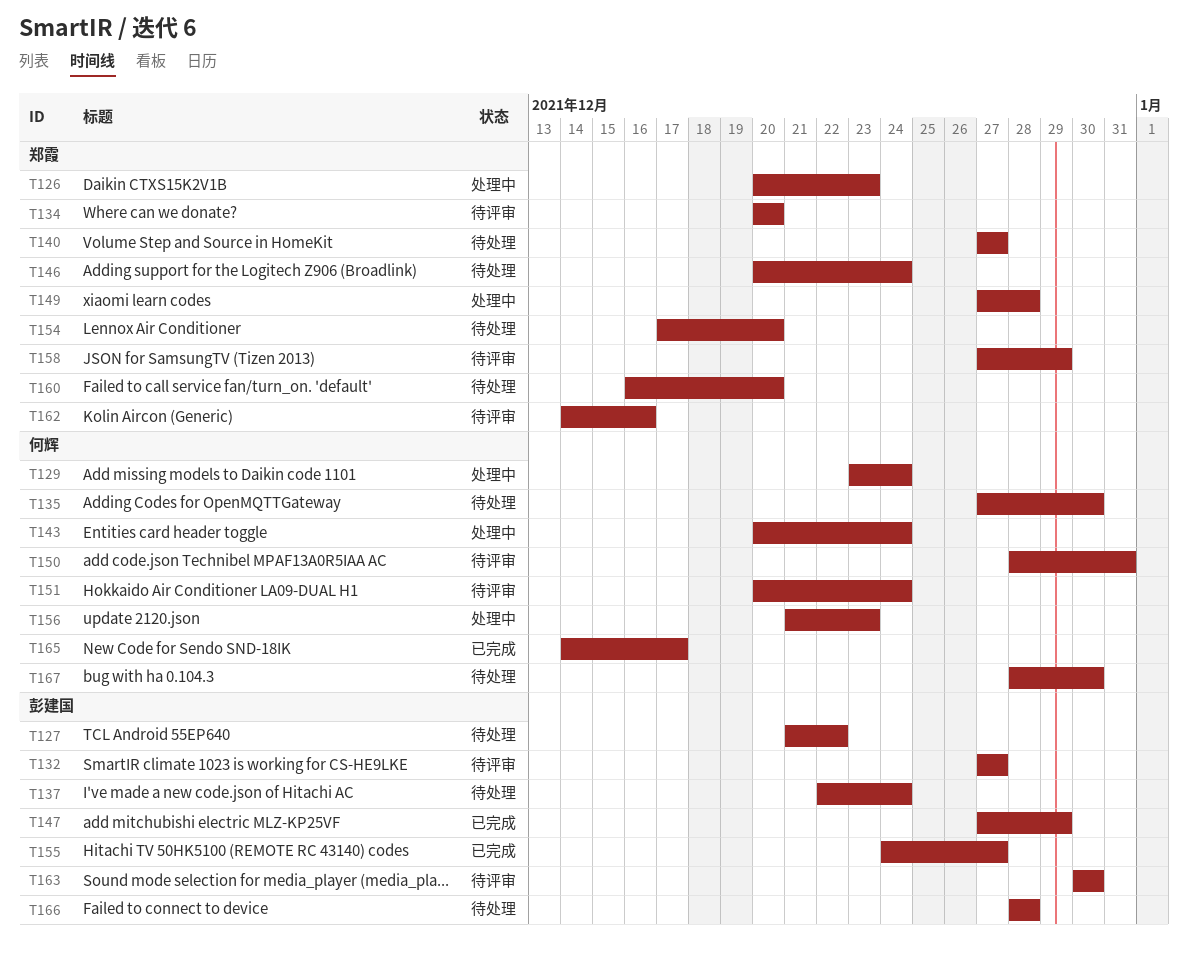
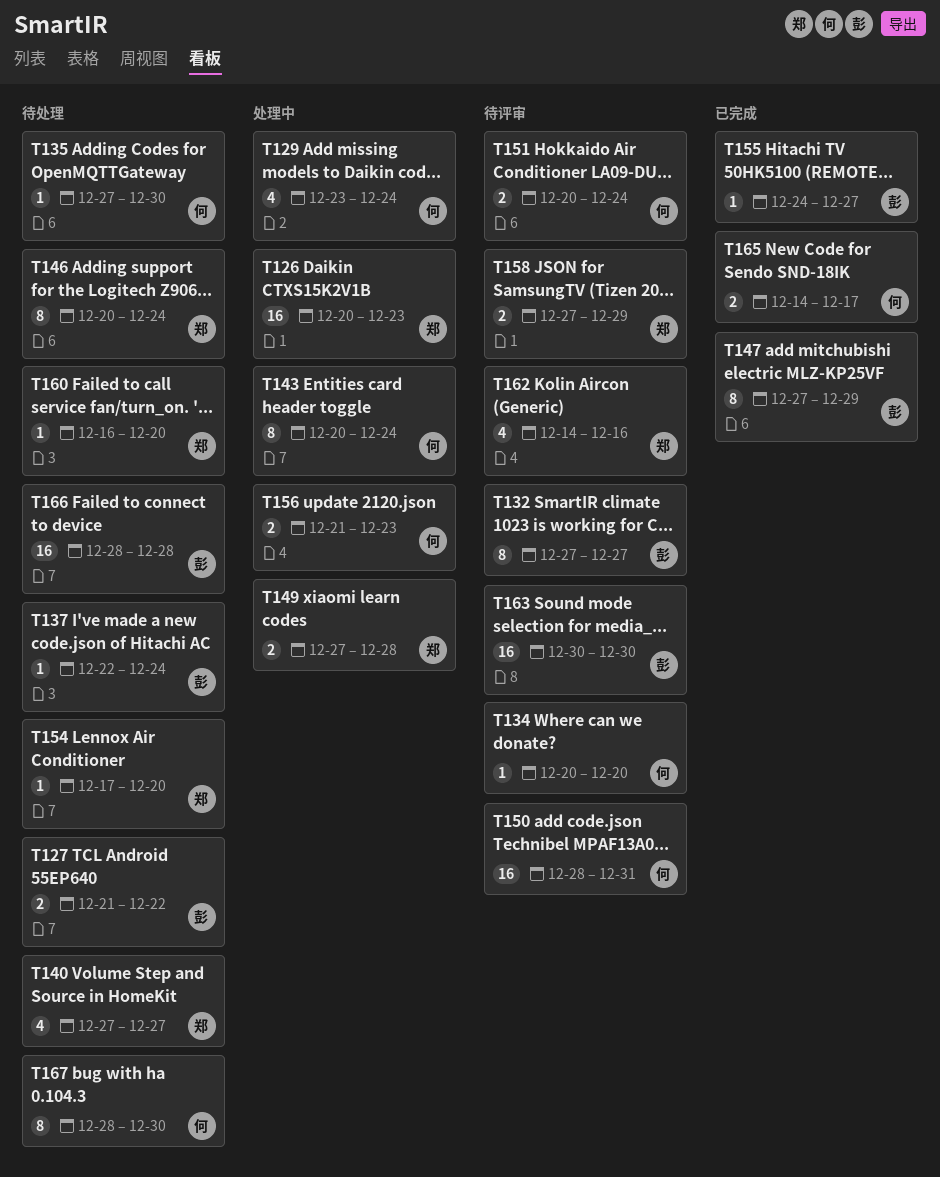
T134, owner: 郑霞 -> 何辉

